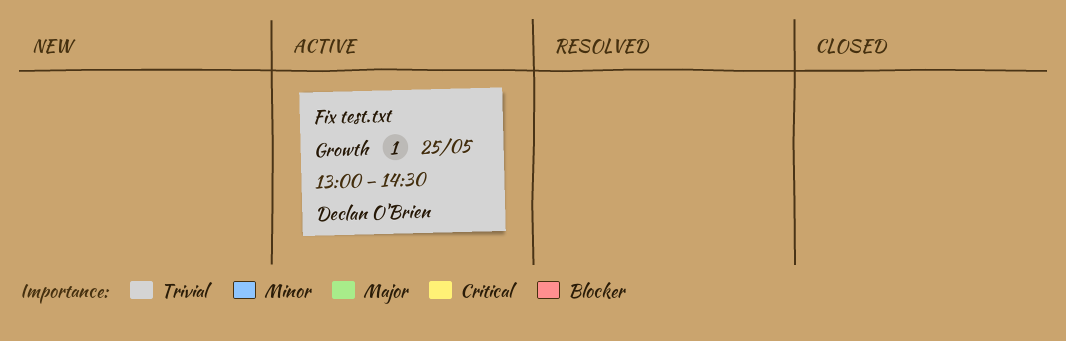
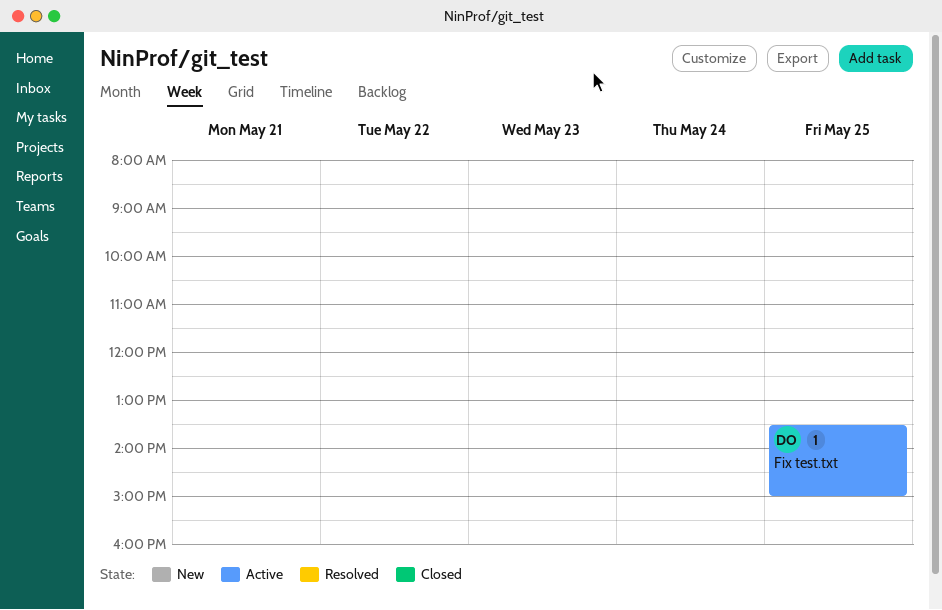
Fix test.txt, begins: 13:00 -> 13:30
Fix test.txt, ends: 14:30 -> 15:00

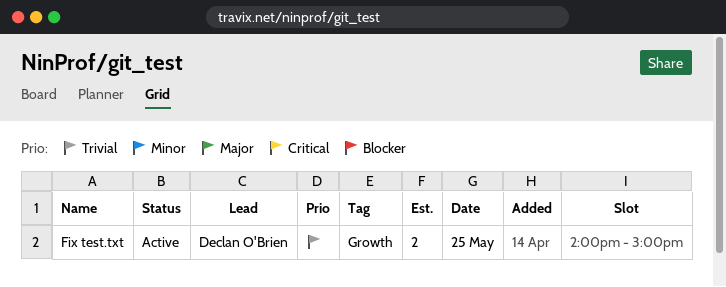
Fix test.txt, estimate: 1 -> 2
Fix test.txt, begins: 13:30 -> 14:00

